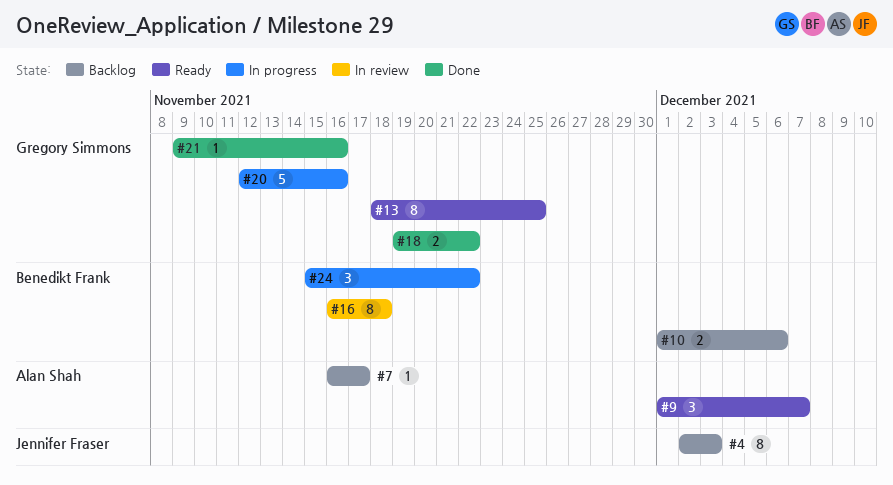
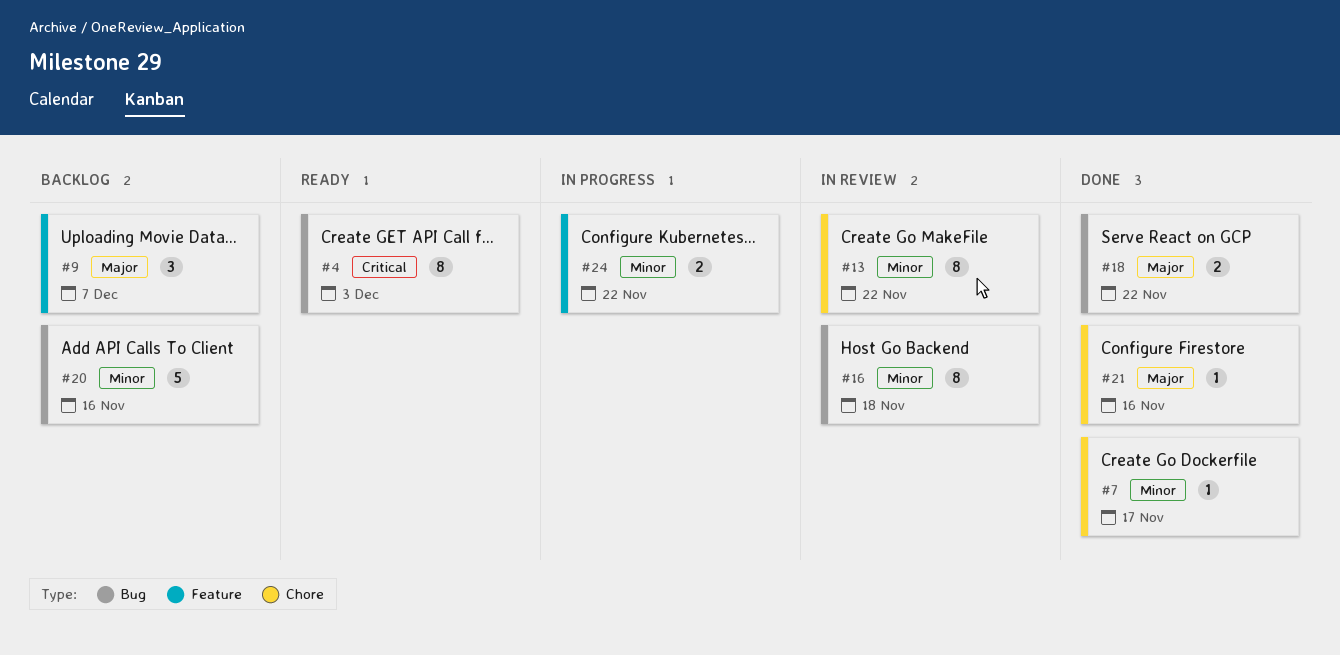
#4, status: Backlog -> Ready
#7, status: Backlog -> Done
#9, status: Ready -> Backlog
#10: present -> none
#13, status: Ready -> In review
#13, due: Nov 25 -> Nov 22
#20, status: In progress -> Backlog
#24, estimate: 3 -> 2

